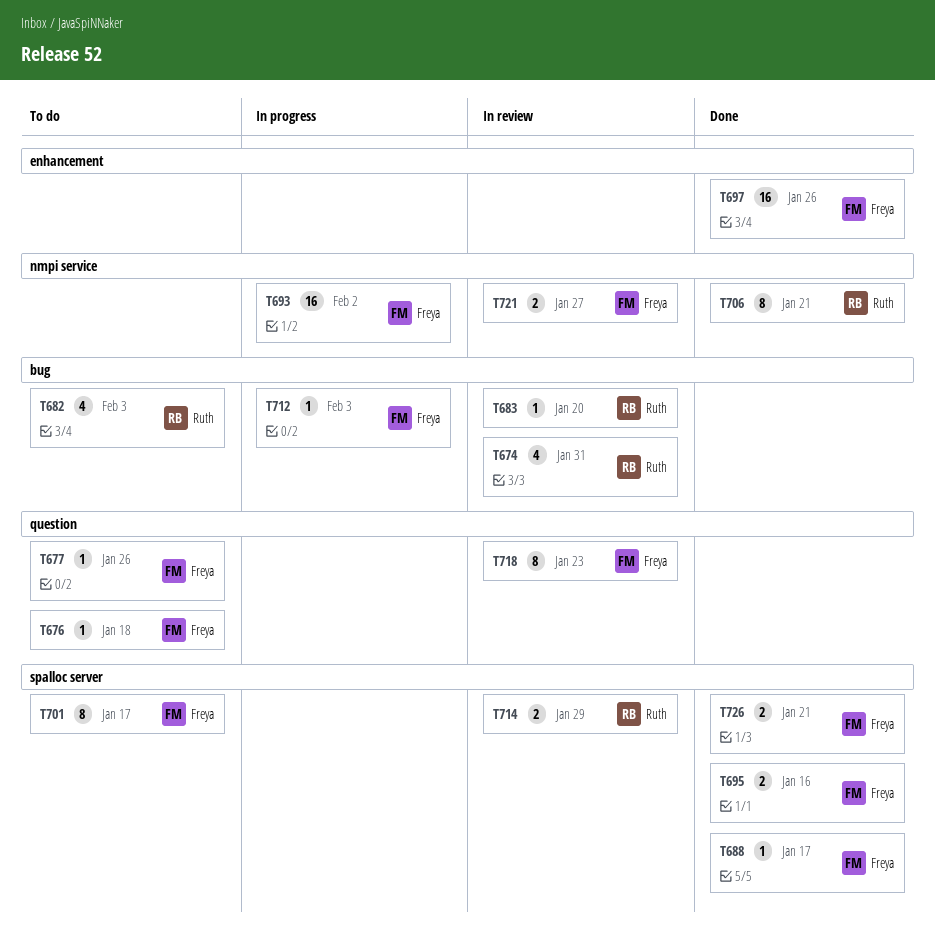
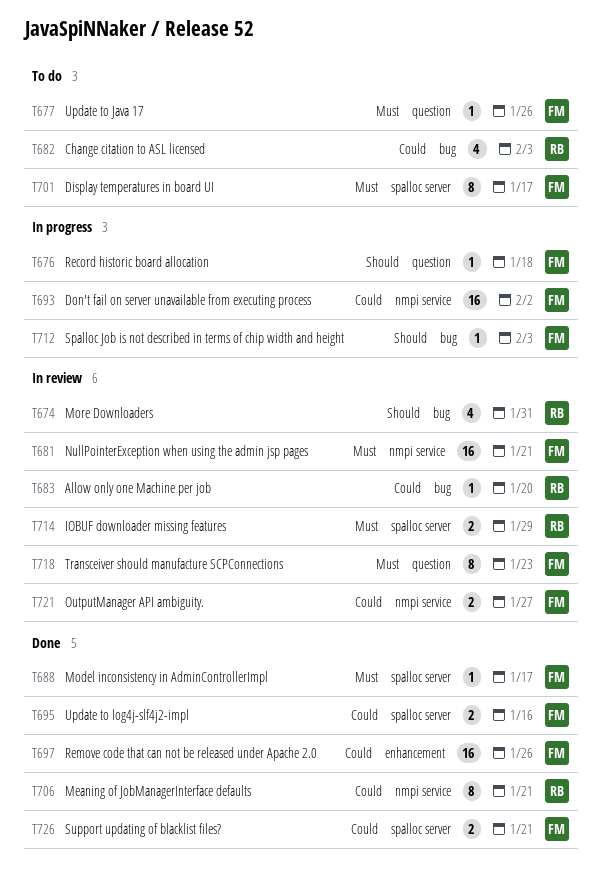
T676, status: To do -> In progress
T681: none -> present

